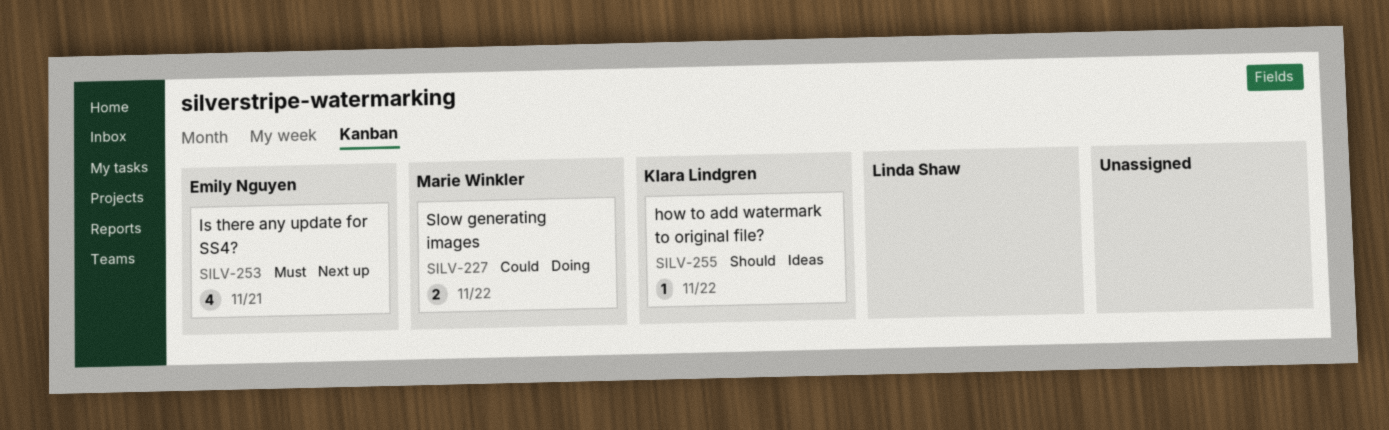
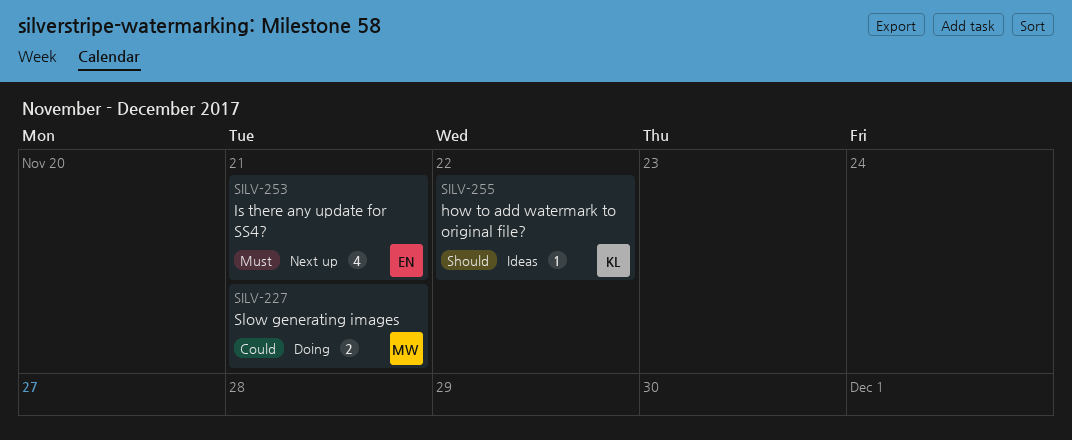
SILV-227, due: Nov 22 -> Nov 21

